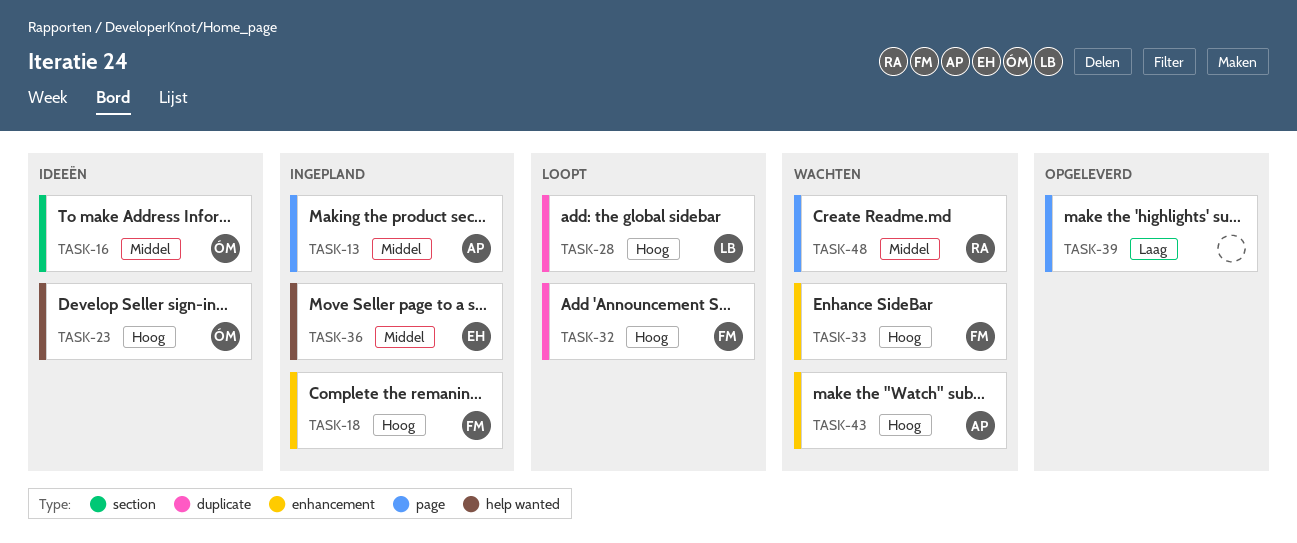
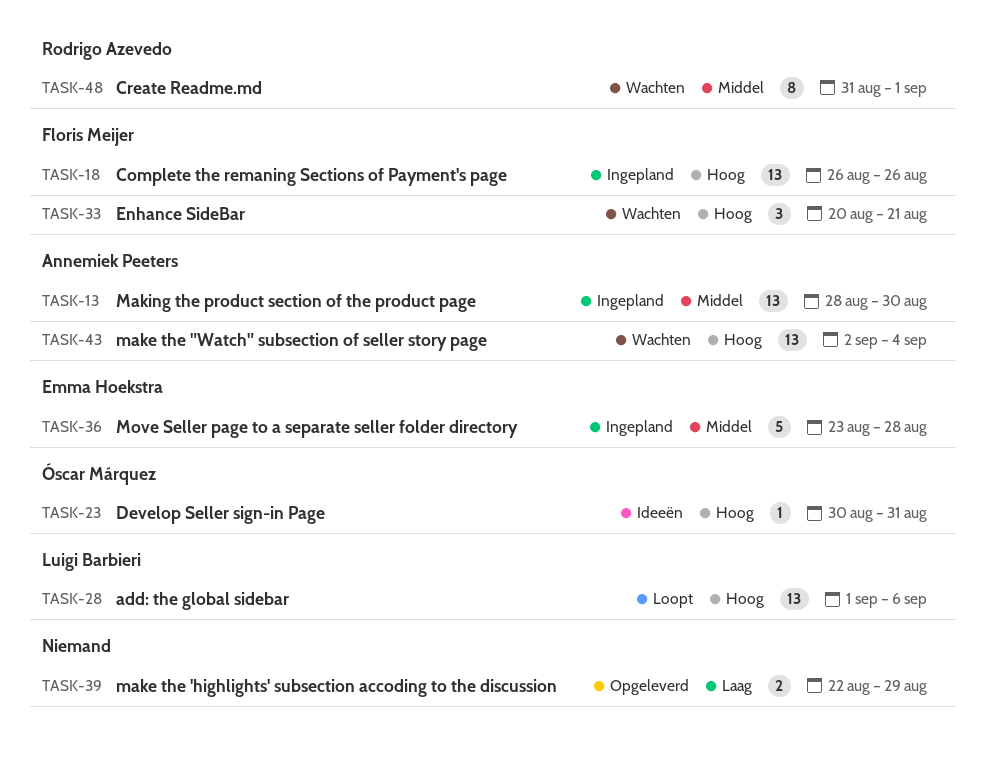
TASK-16: present -> none
TASK-32: present -> none

